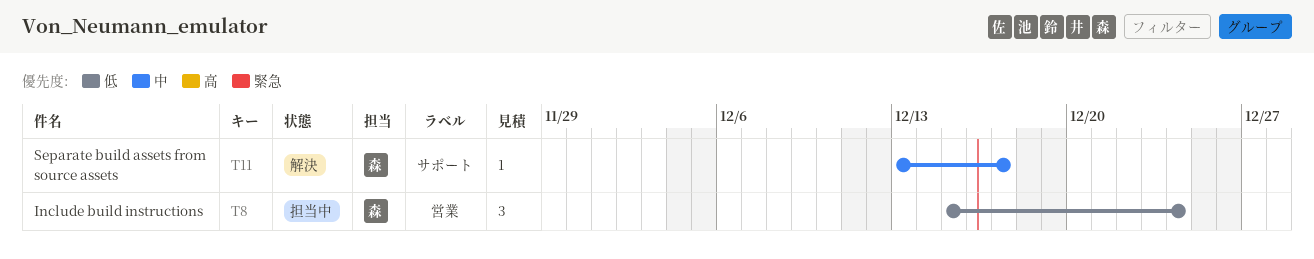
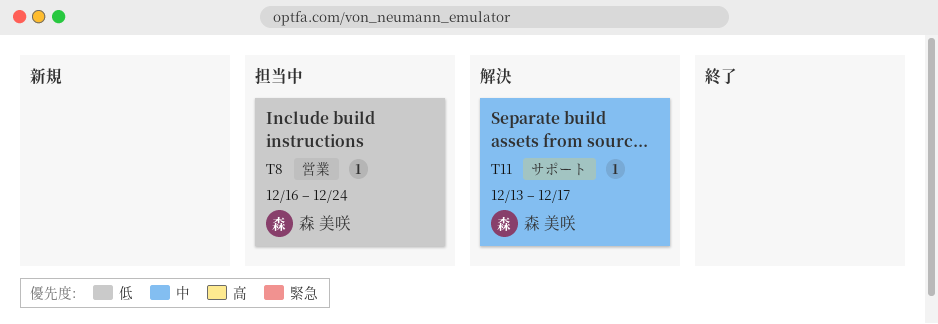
T8, estimate: 3 -> 1
T8, start: Dec 15 -> Dec 16

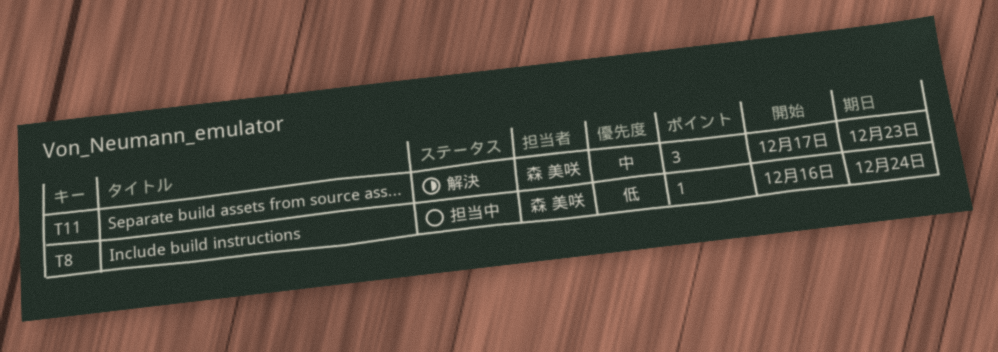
T11, estimate: 1 -> 3
T11, start: Dec 13 -> Dec 17
T11, due: Dec 17 -> Dec 23

